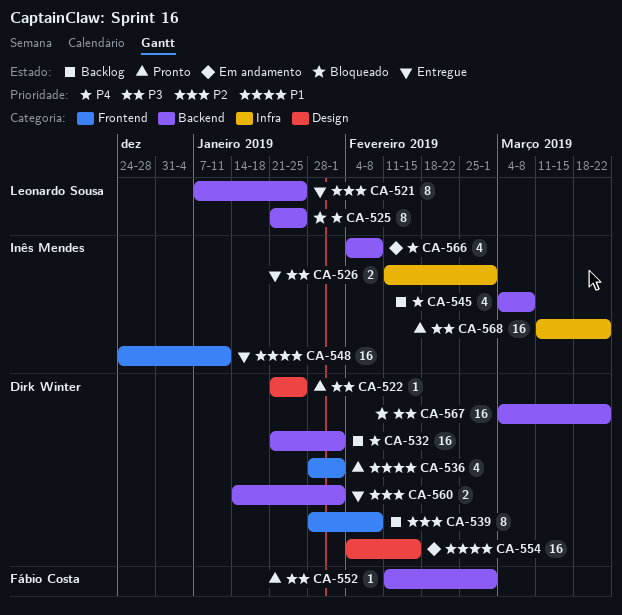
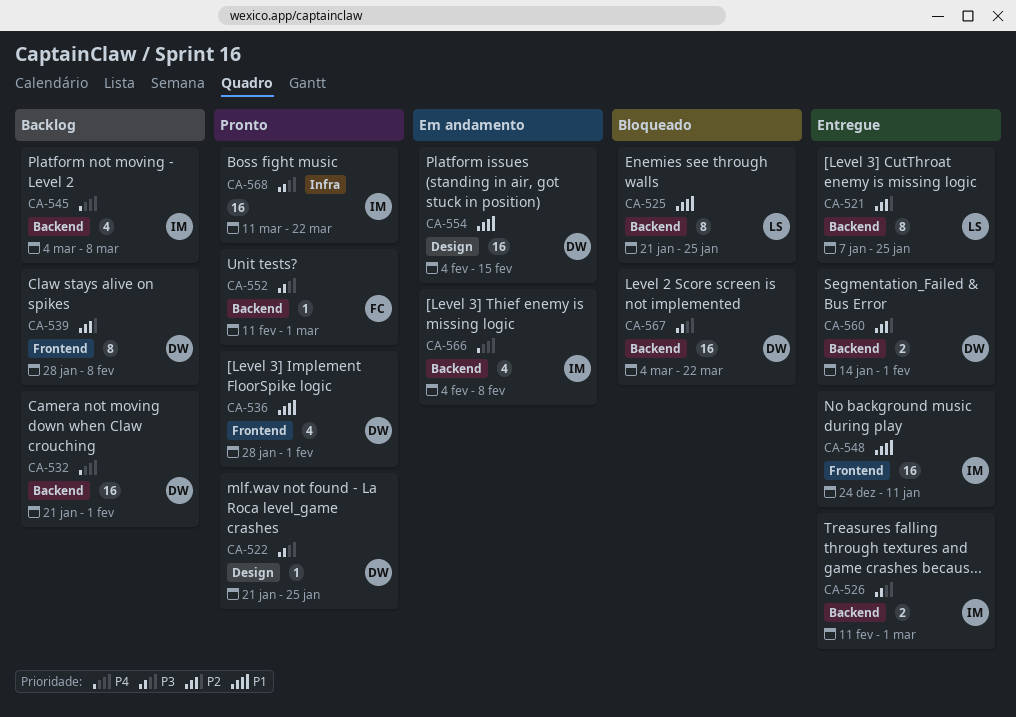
CA-525, priority: P4 -> P1
CA-526, label: Infra -> Backend

